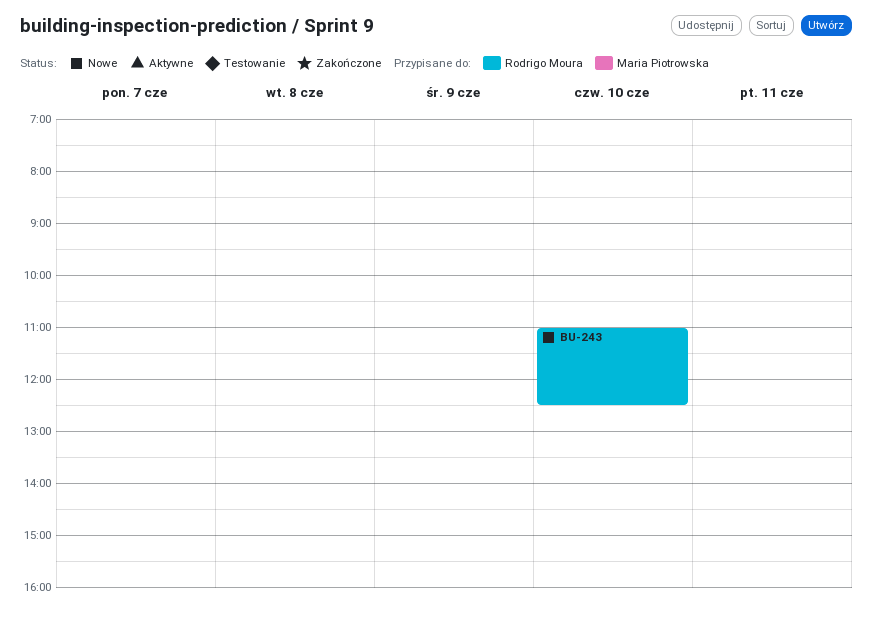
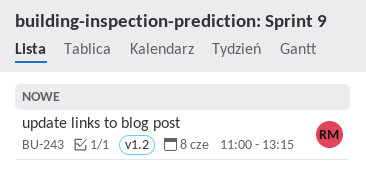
BU-243, day: Jun 10 -> Jun 8
BU-243, ends: 12:30 -> 13:15

